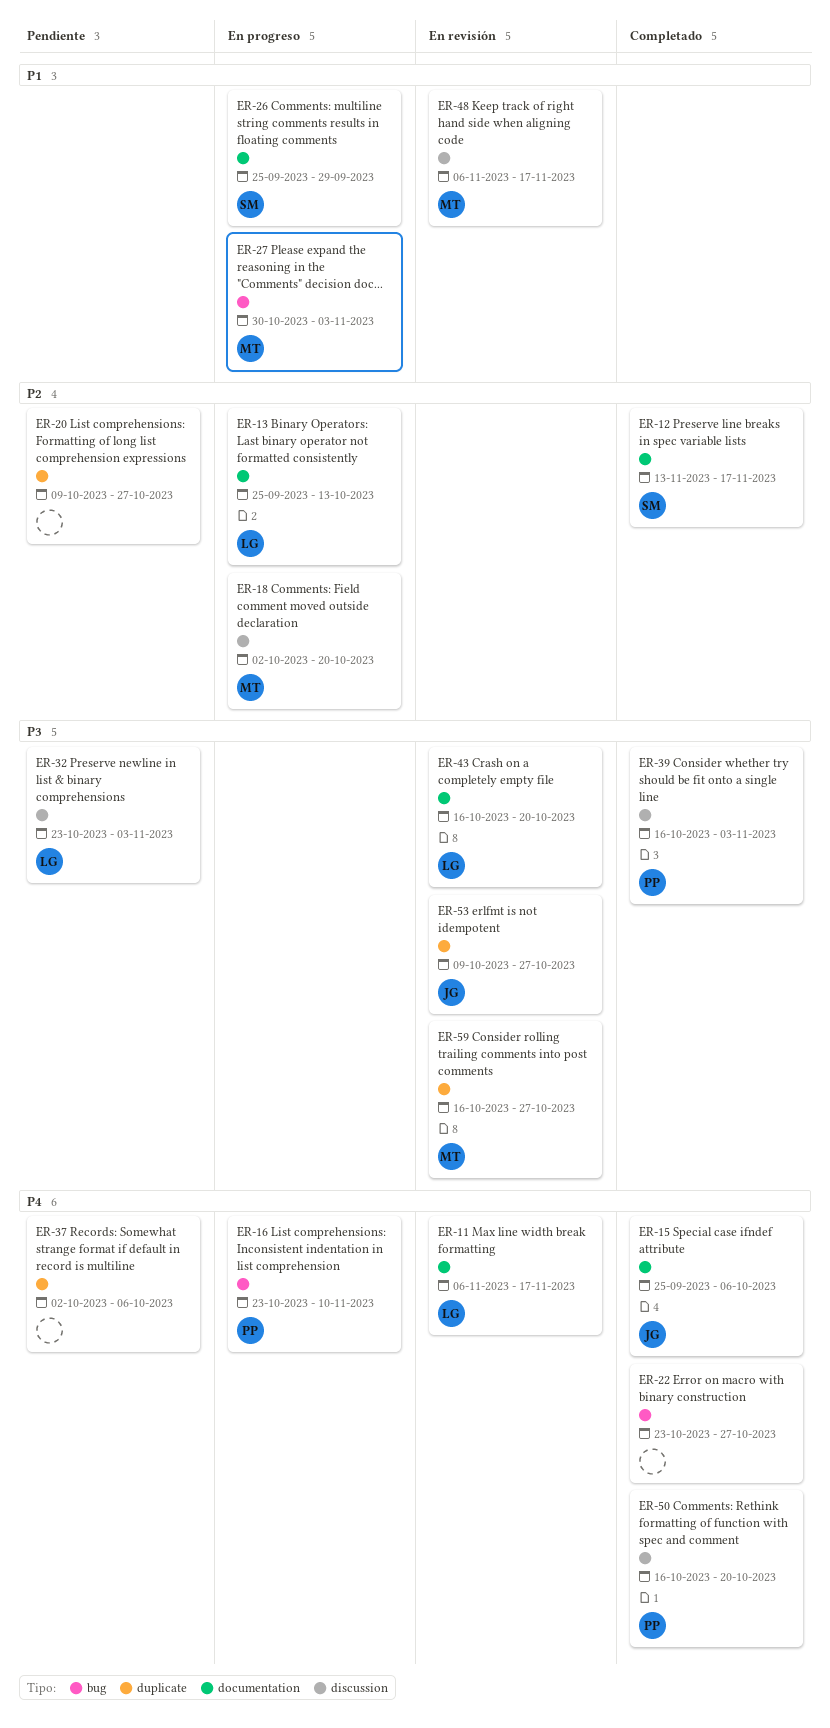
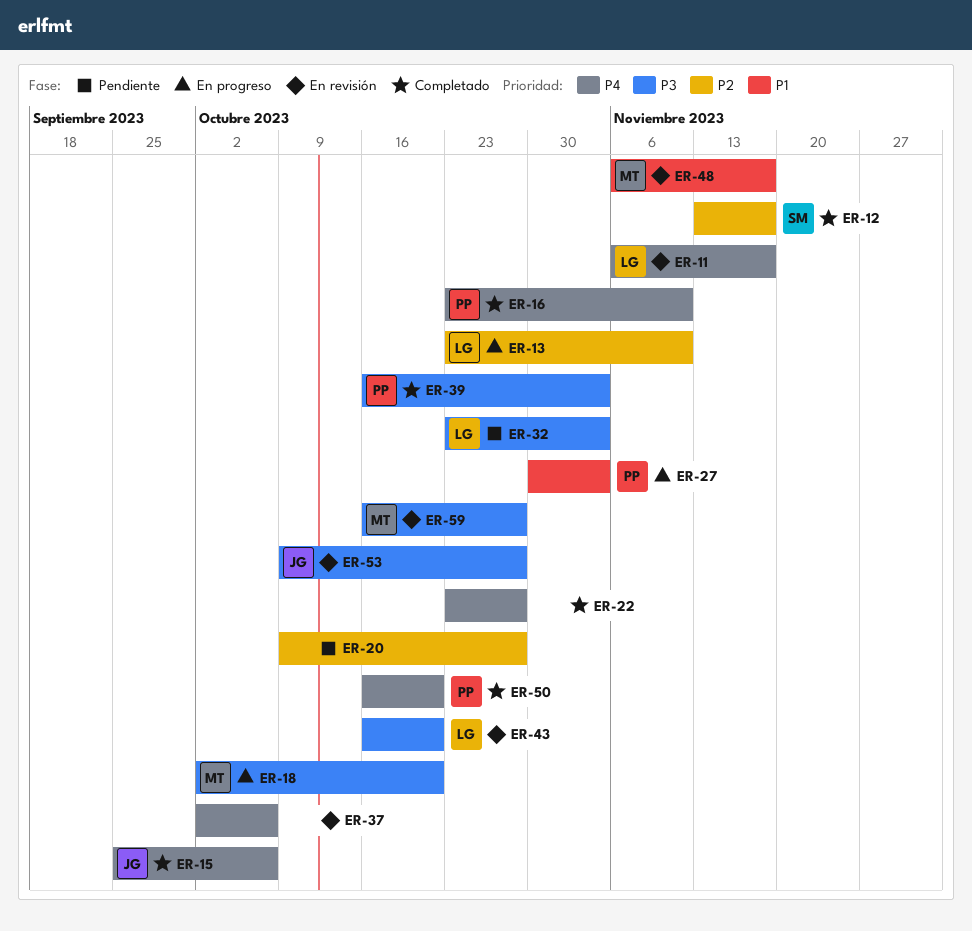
ER-13, start: Sep 25 -> Oct 23
ER-13, due: Oct 13 -> Nov 10
ER-16, status: En progreso -> Completado
ER-18, priority: P2 -> P3
ER-26: present -> none
ER-27, owner: MT -> PP
ER-37, status: Pendiente -> En revisión

